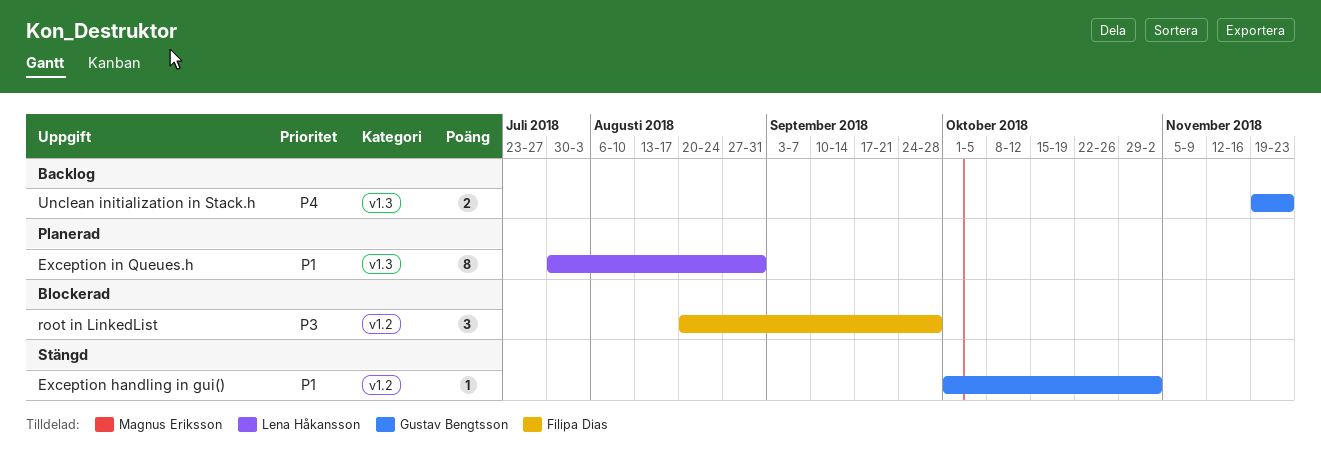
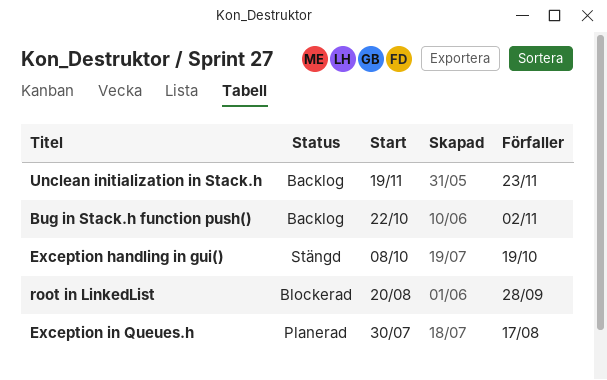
Bug in Stack.h function push(): none -> present
Exception handling in gui(), start: Oct 1 -> Oct 8
Exception handling in gui(), due: Nov 2 -> Oct 19
Exception in Queues.h, due: Aug 31 -> Aug 17

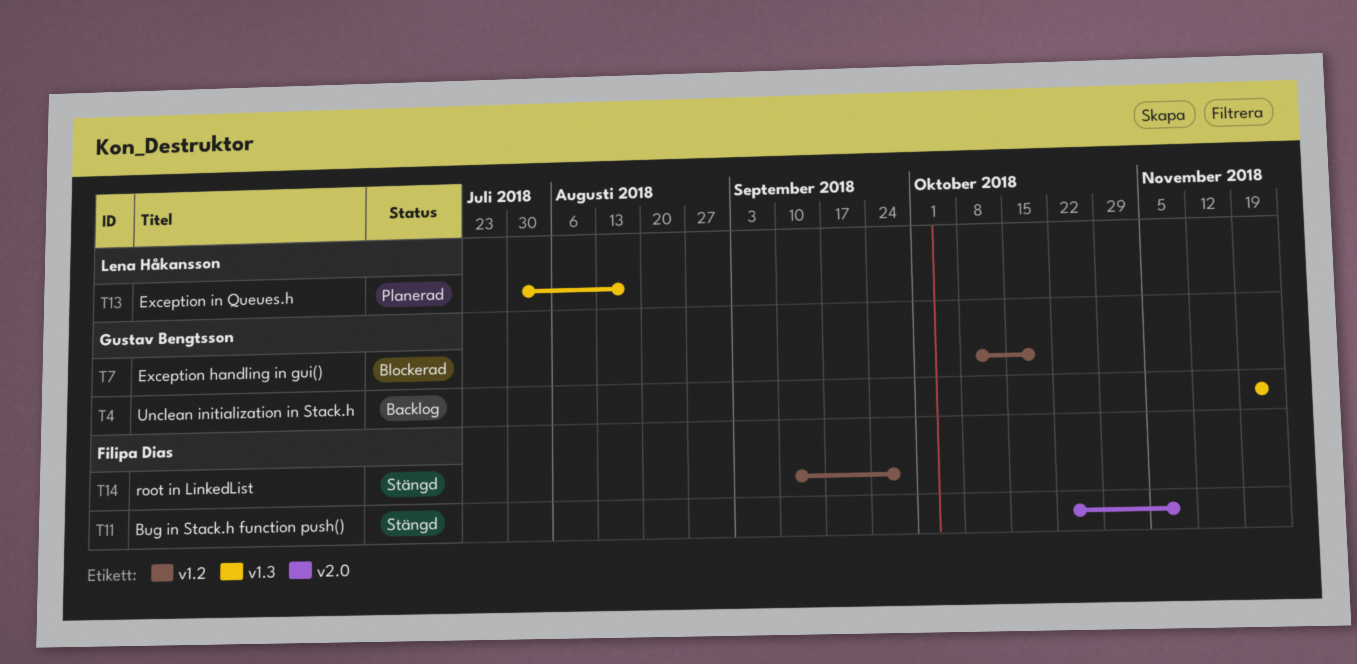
Bug in Stack.h function push(), status: Backlog -> Stängd
Bug in Stack.h function push(), due: Nov 2 -> Nov 9
Exception handling in gui(), status: Stängd -> Blockerad
root in LinkedList, status: Blockerad -> Stängd
root in LinkedList, start: Aug 20 -> Sep 10

